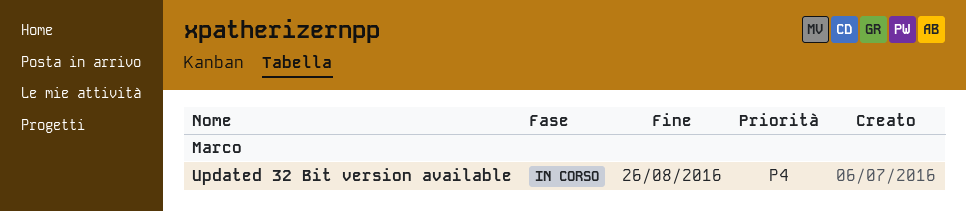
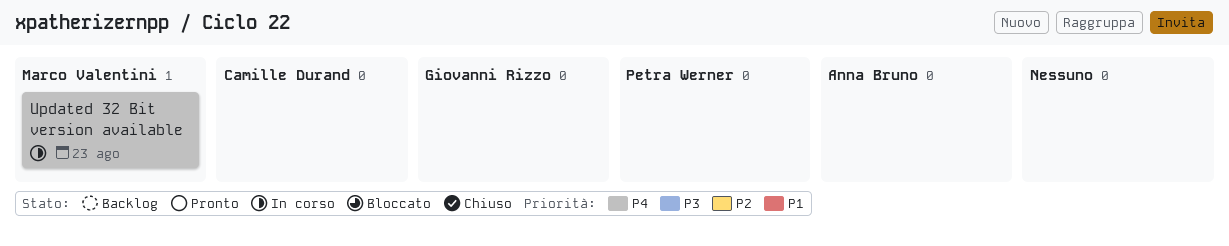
Updated 32 Bit version available, due: Aug 26 -> Aug 23

